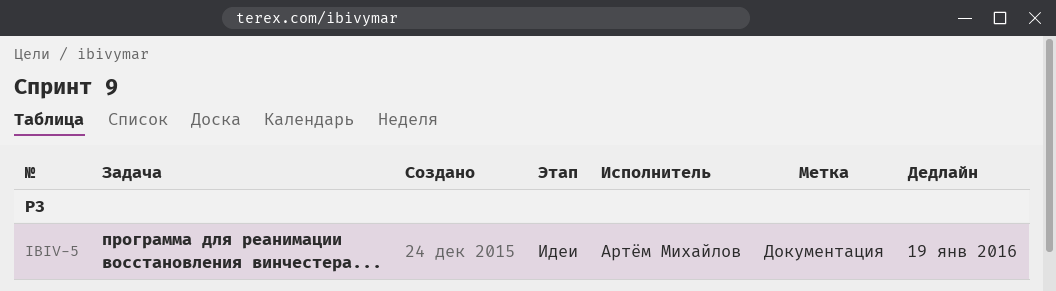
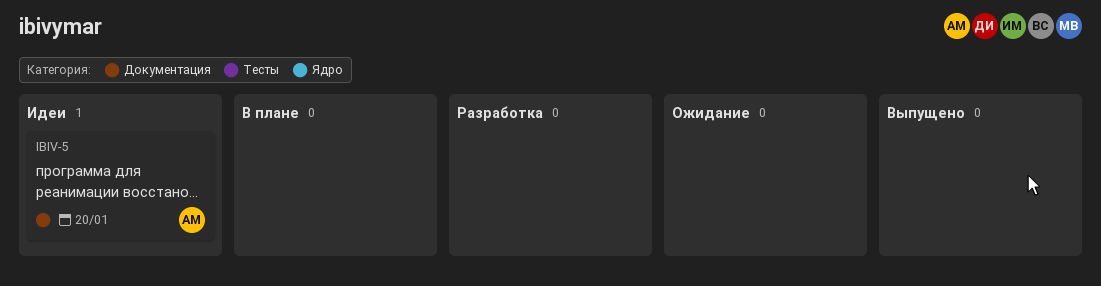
IBIV-5, due: Jan 19 -> Jan 20

